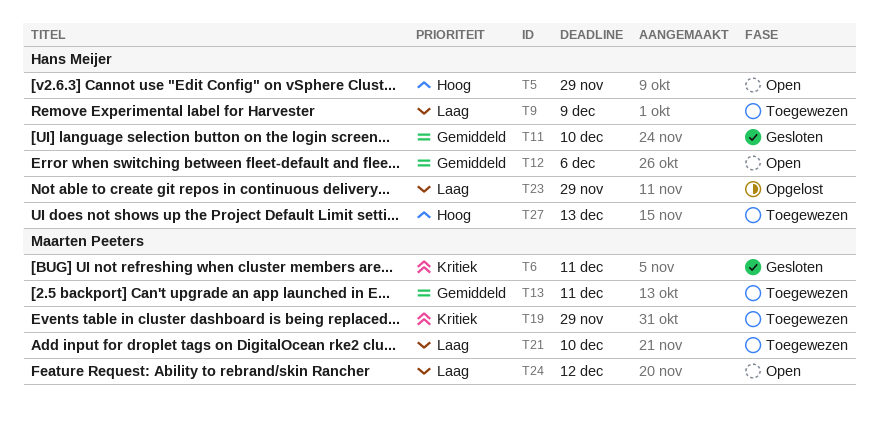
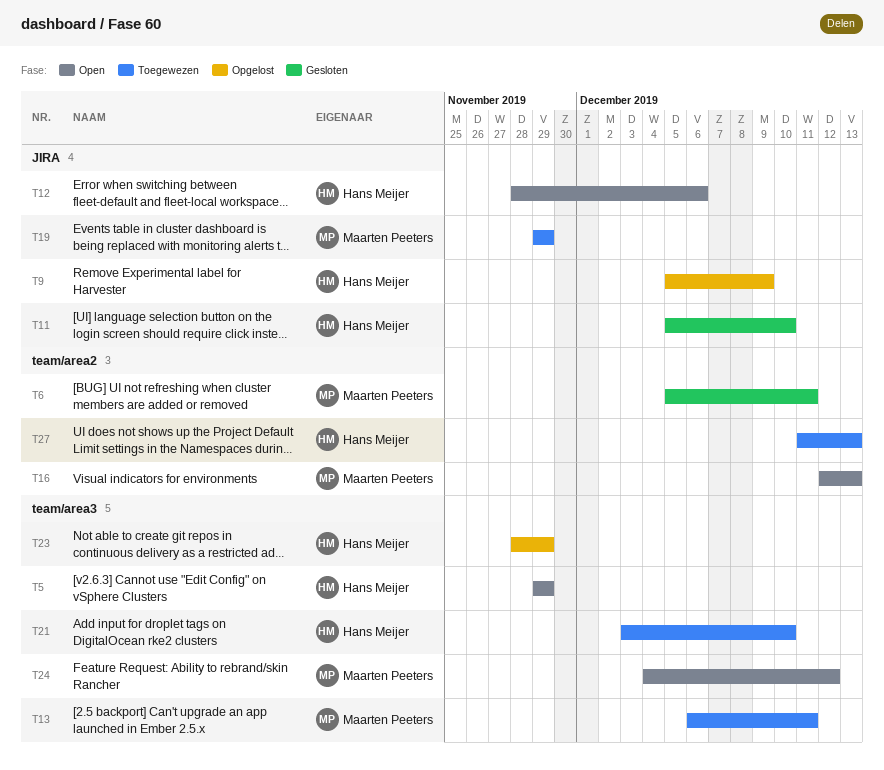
T9, status: Toegewezen -> Opgelost
T16: none -> present
T21, owner: Maarten Peeters -> Hans Meijer

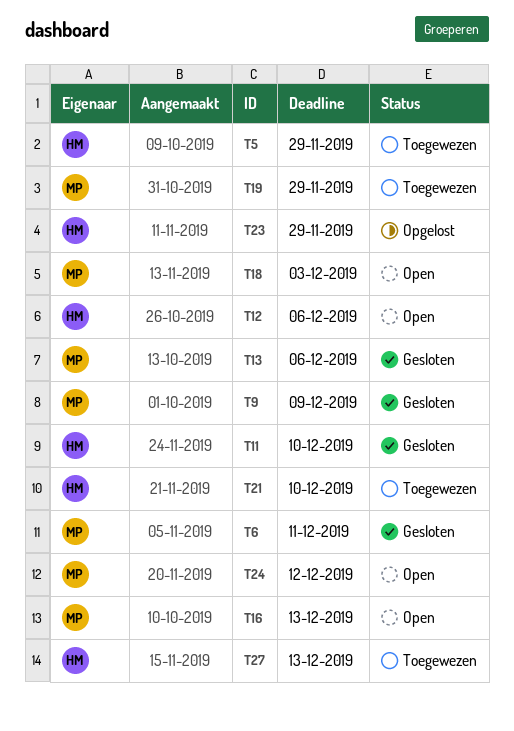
T5, status: Open -> Toegewezen
T9, status: Opgelost -> Gesloten
T9, owner: Hans Meijer -> Maarten Peeters
T13, status: Toegewezen -> Gesloten
T13, due: Dec 11 -> Dec 6
T18: none -> present

